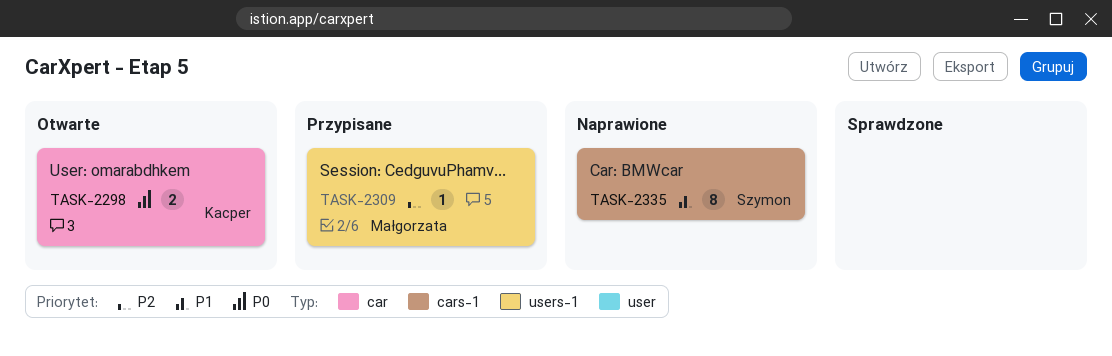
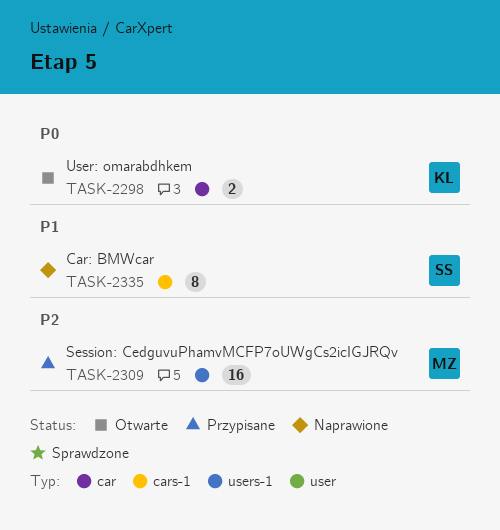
TASK-2309, estimate: 1 -> 16

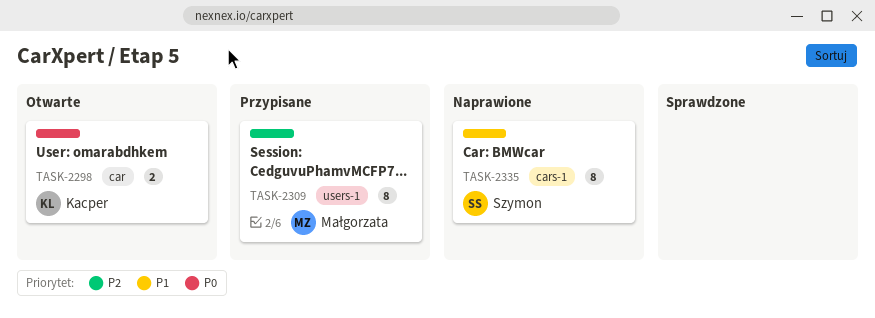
TASK-2309, estimate: 16 -> 8

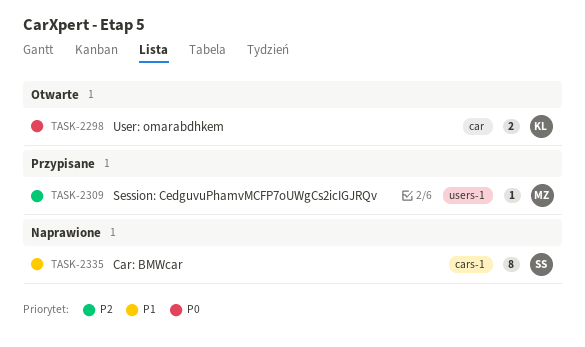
TASK-2309, estimate: 8 -> 1

